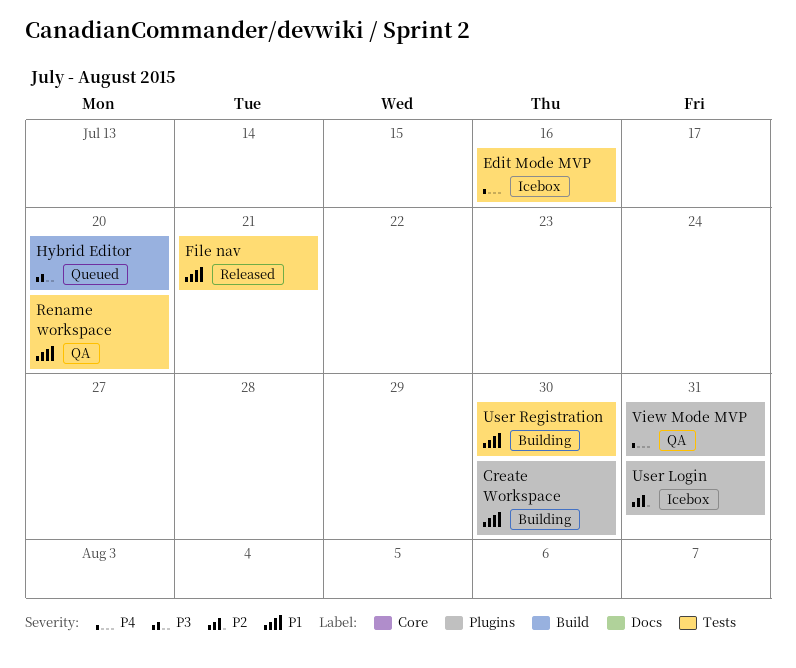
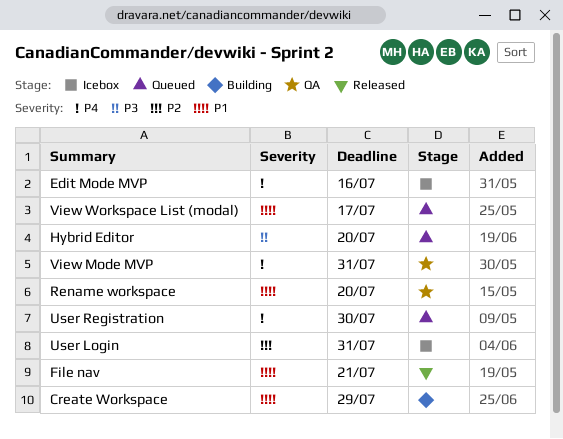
Create Workspace, due: Jul 30 -> Jul 29
User Registration, status: Building -> Queued
User Registration, priority: P1 -> P4
View Workspace List (modal): none -> present

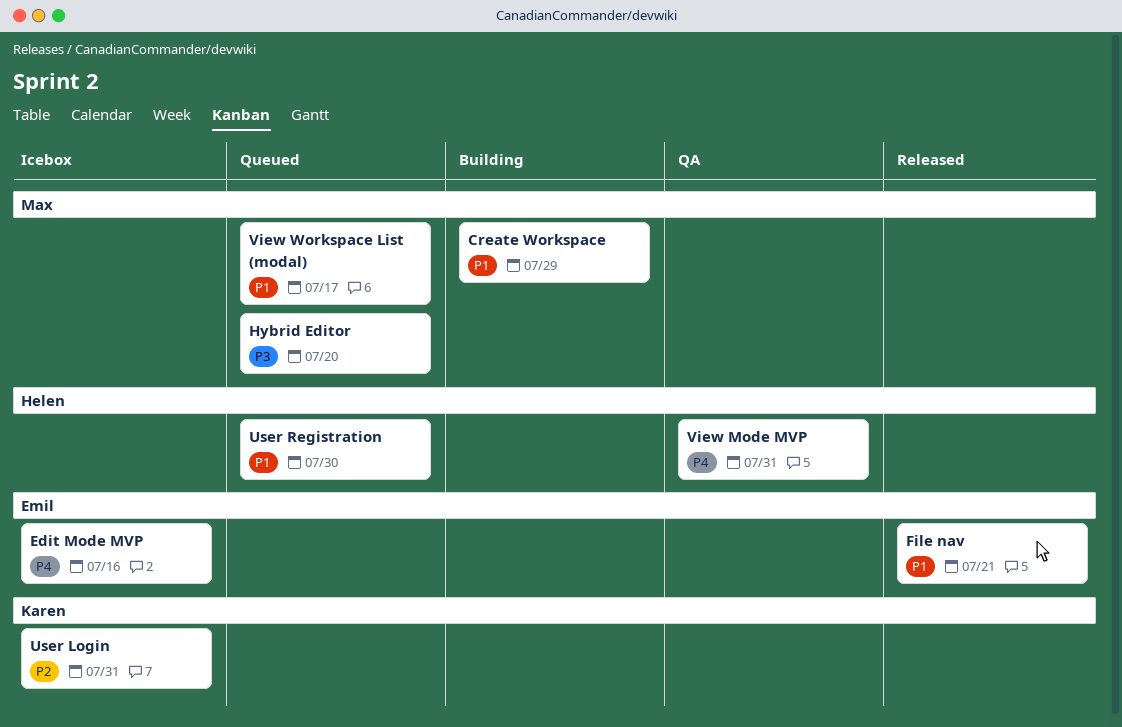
Rename workspace: present -> none
User Registration, priority: P4 -> P1

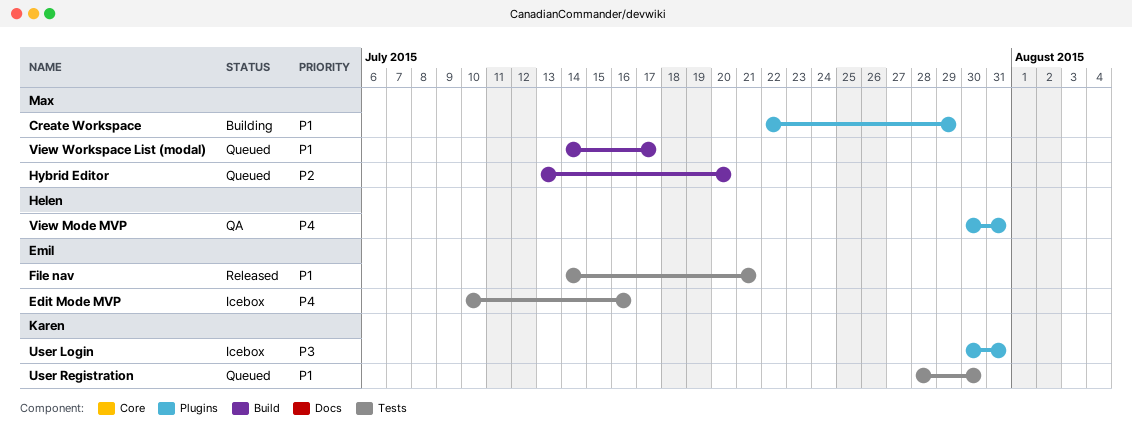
Hybrid Editor, priority: P3 -> P2
User Login, priority: P2 -> P3
User Registration, owner: Helen -> Karen

